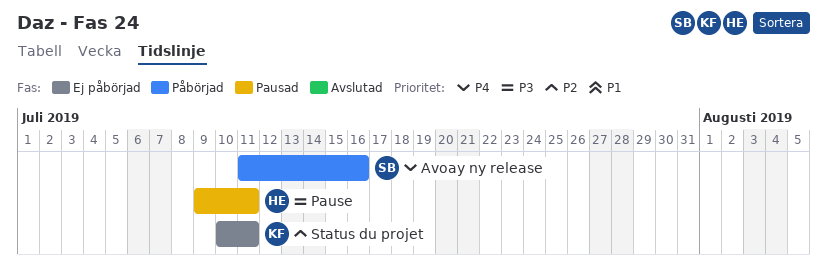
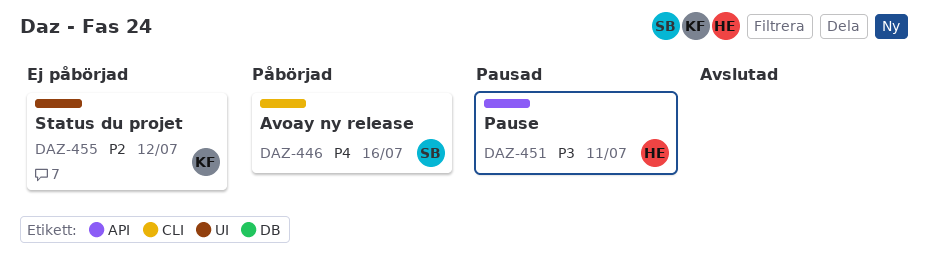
Status du projet, due: Jul 11 -> Jul 12

